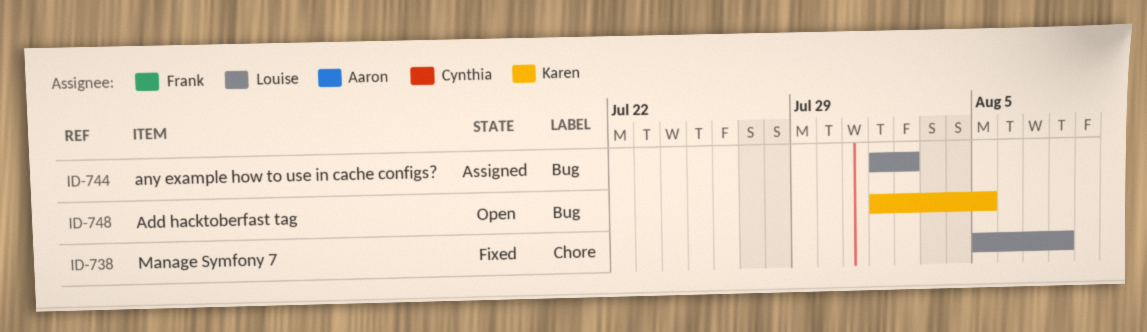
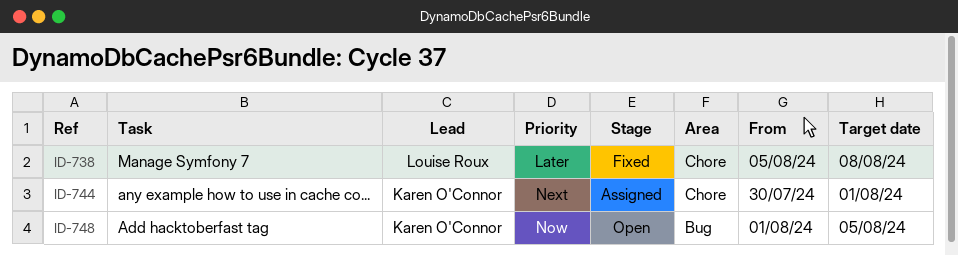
ID-744, owner: Louise Roux -> Karen O'Connor
ID-744, label: Bug -> Chore
ID-744, start: Aug 1 -> Jul 30
ID-744, due: Aug 2 -> Aug 1

